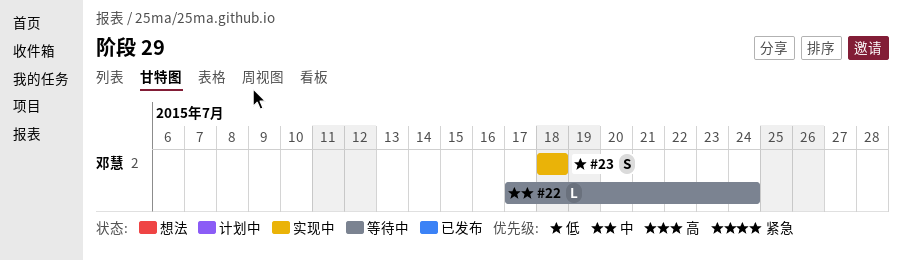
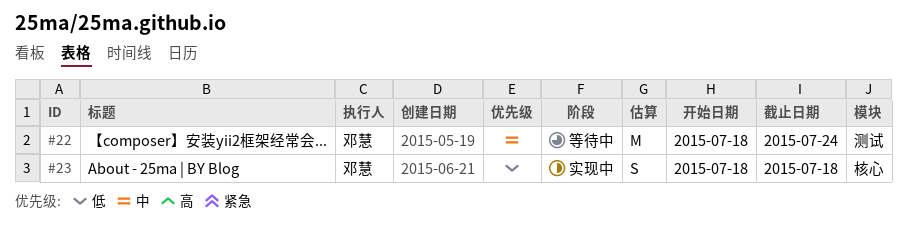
#22, estimate: L -> M
#22, start: Jul 17 -> Jul 18

